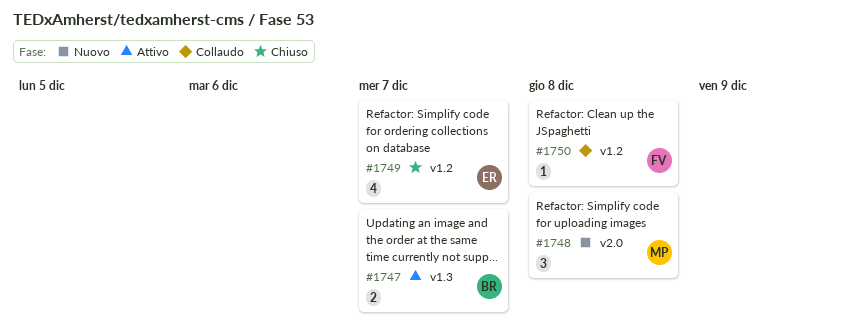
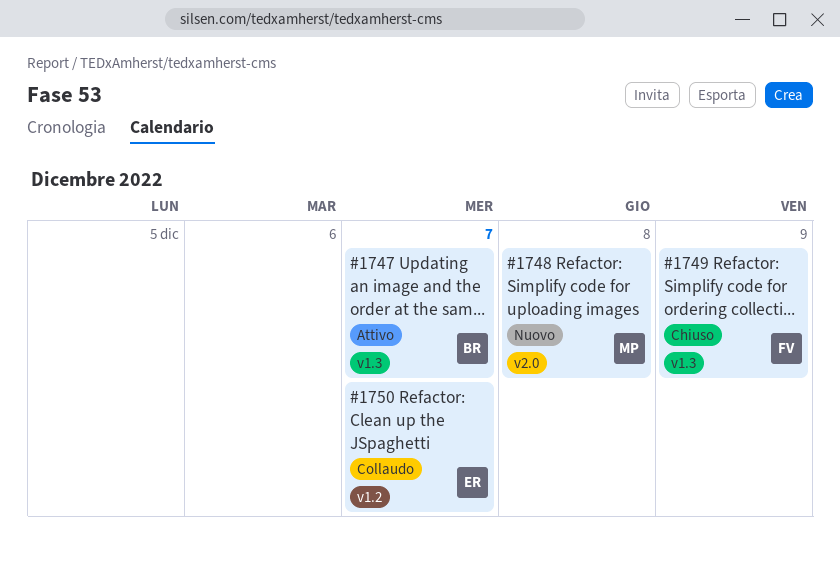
#1749, owner: ER -> FV
#1749, label: v1.2 -> v1.3
#1749, due: Dec 7 -> Dec 9
#1750, owner: FV -> ER
#1750, due: Dec 8 -> Dec 7

